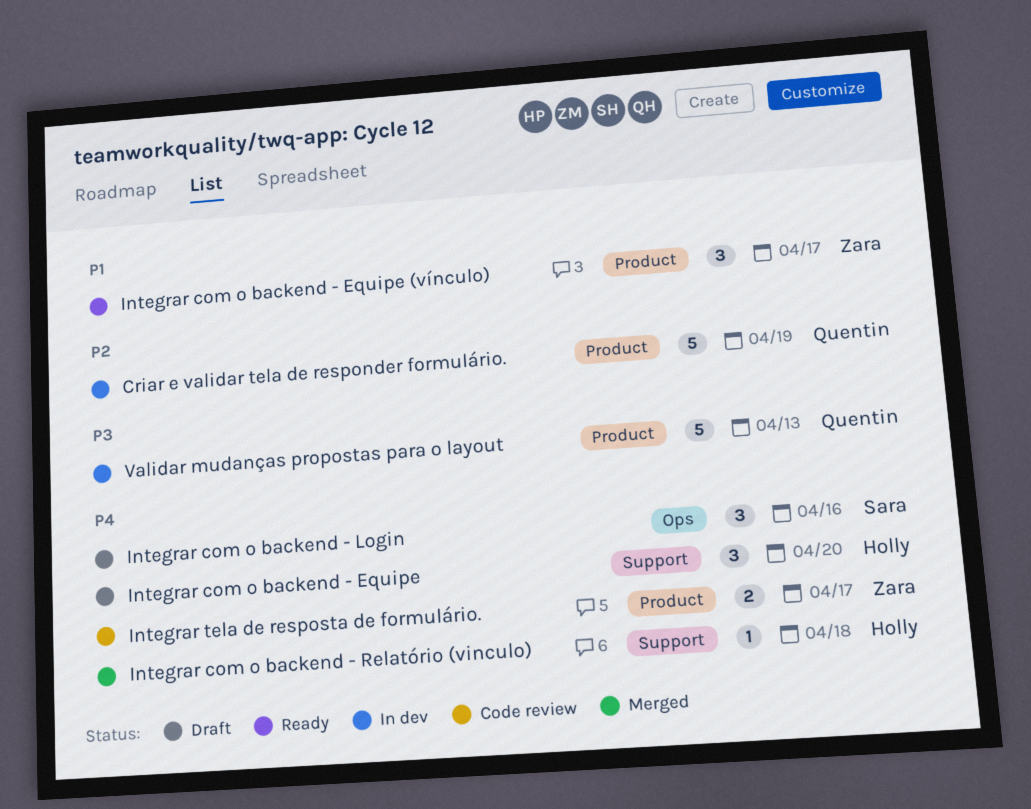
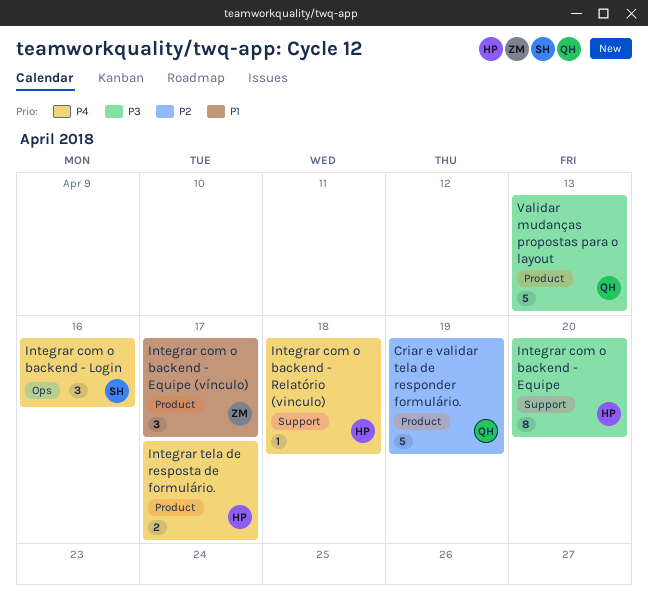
Integrar com o backend - Equipe, priority: P4 -> P3
Integrar com o backend - Equipe, estimate: 3 -> 8
Integrar tela de resposta de formulário., owner: Zara -> Holly

